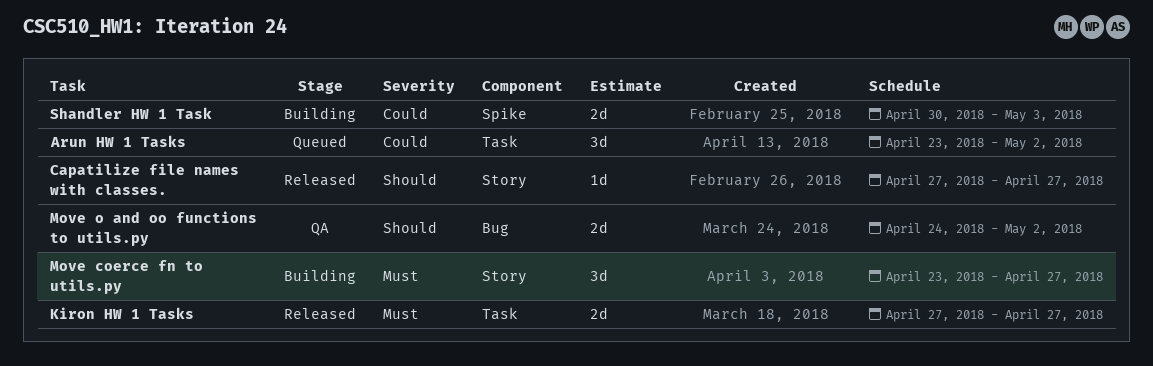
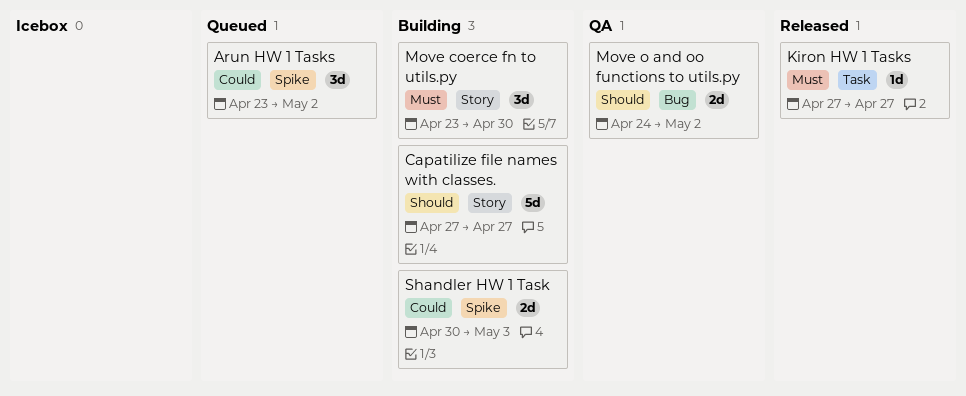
Arun HW 1 Tasks, label: Task -> Spike
Capatilize file names with classes., status: Released -> Building
Capatilize file names with classes., estimate: 1d -> 5d
Kiron HW 1 Tasks, estimate: 2d -> 1d
Move coerce fn to utils.py, due: Apr 27 -> Apr 30

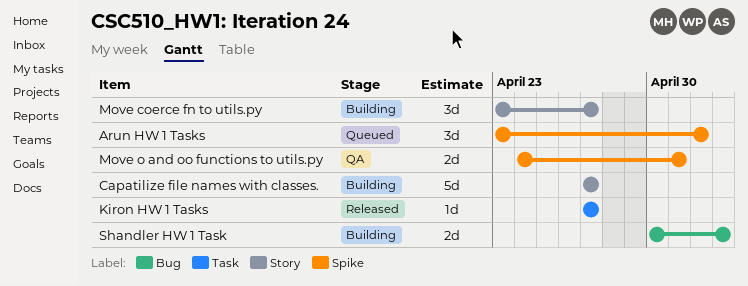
Move coerce fn to utils.py, due: Apr 30 -> Apr 27
Move o and oo functions to utils.py, label: Bug -> Spike
Move o and oo functions to utils.py, due: May 2 -> May 1
Shandler HW 1 Task, label: Spike -> Bug

